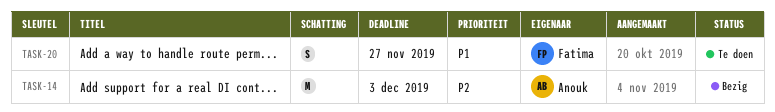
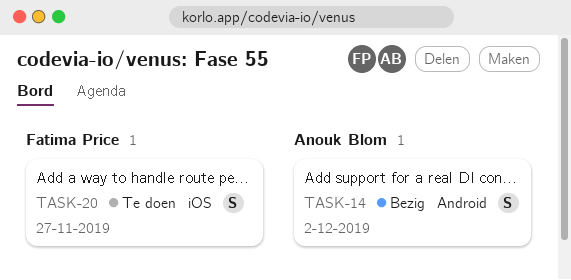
TASK-14, estimate: M -> S
TASK-14, due: Dec 3 -> Dec 2

